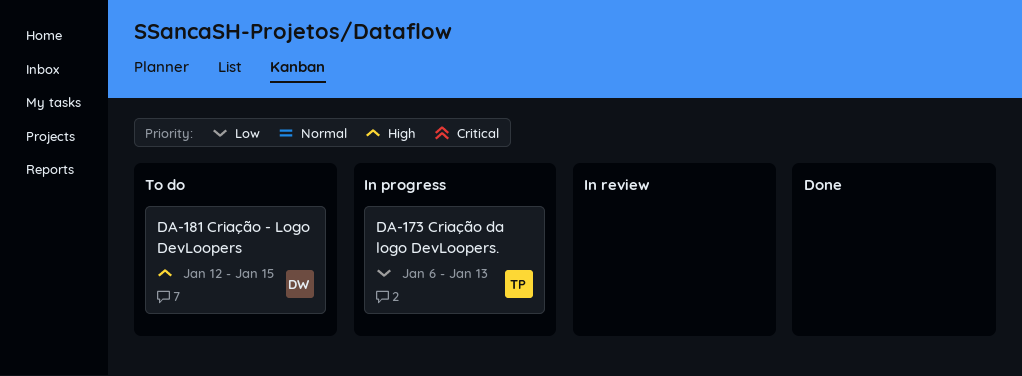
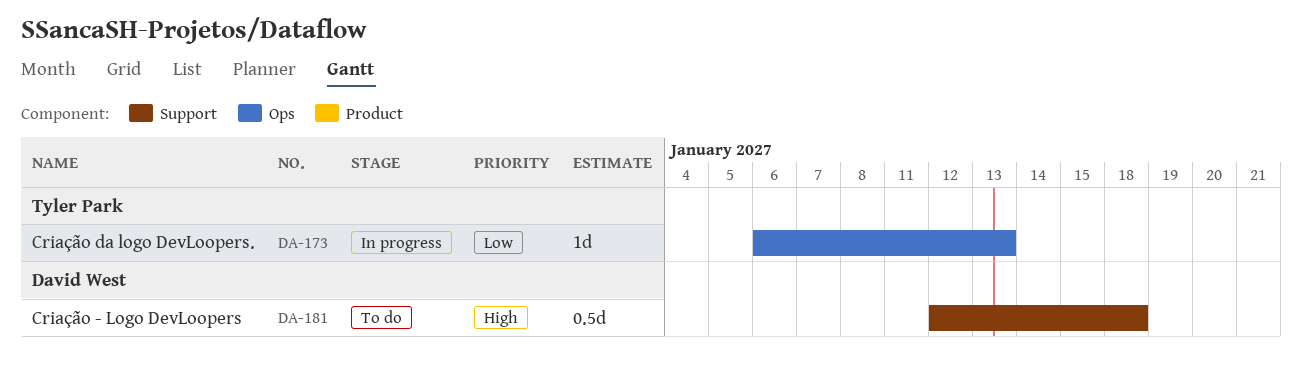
DA-181, due: Jan 15 -> Jan 18

